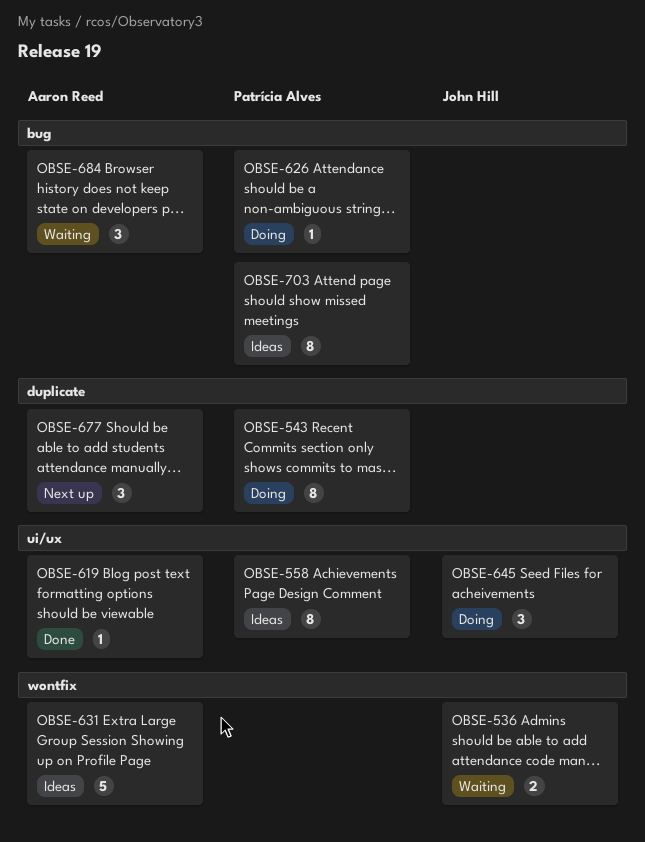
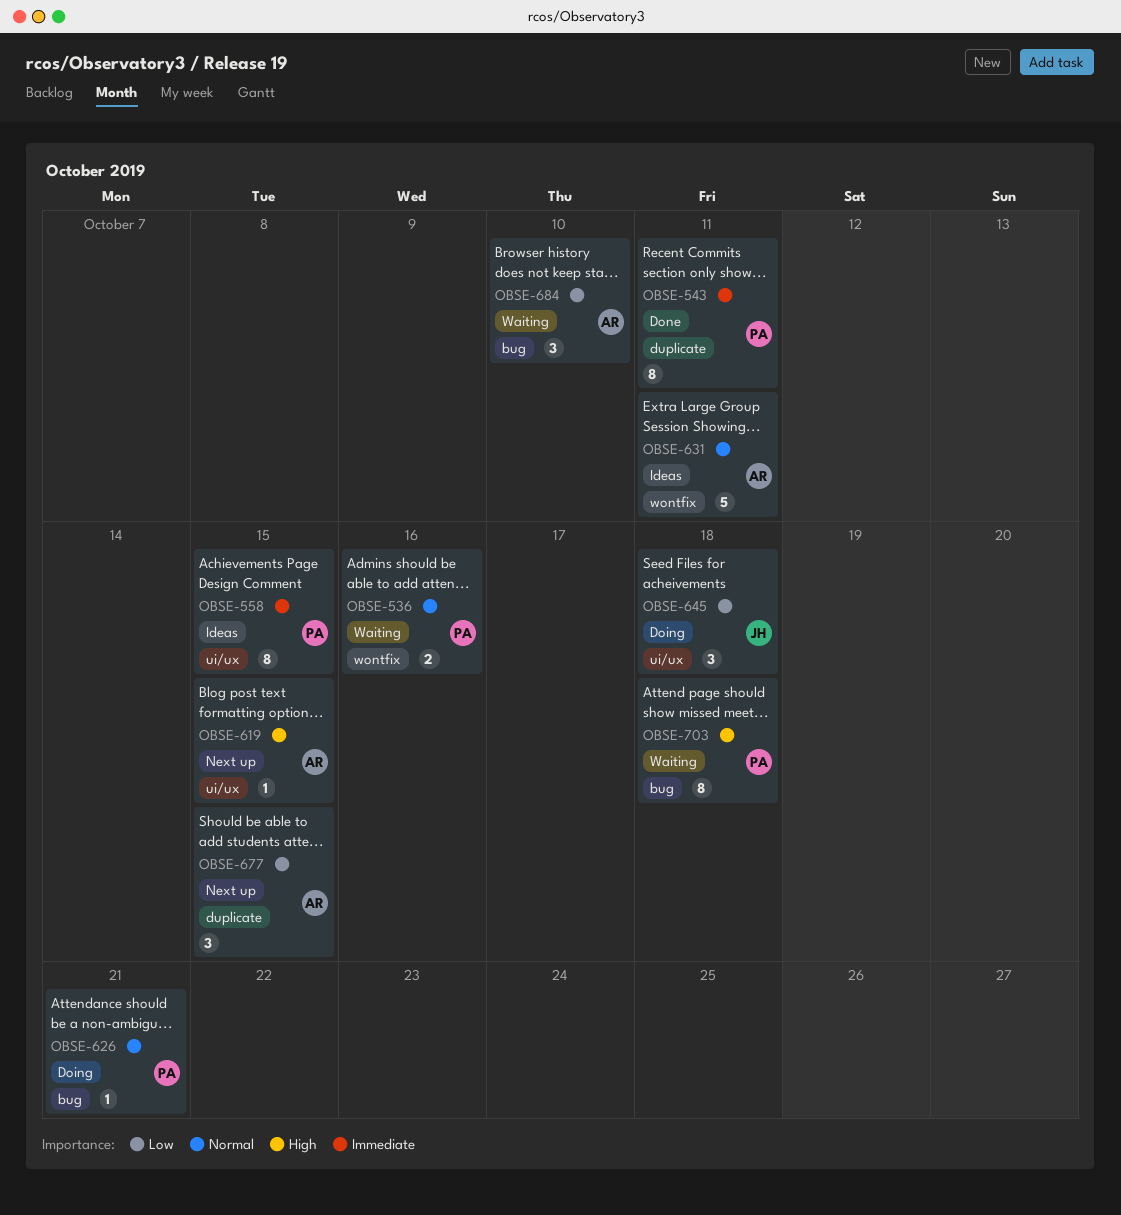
OBSE-536, owner: John Hill -> Patrícia Alves
OBSE-543, status: Doing -> Done
OBSE-619, status: Done -> Next up
OBSE-703, status: Ideas -> Waiting

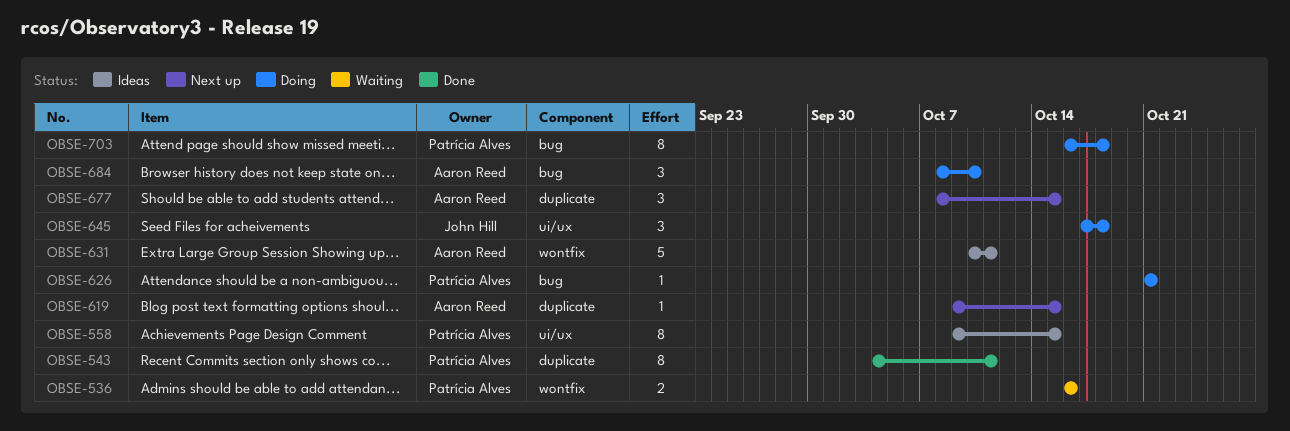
OBSE-619, label: ui/ux -> duplicate
OBSE-684, status: Waiting -> Doing
OBSE-703, status: Waiting -> Doing

